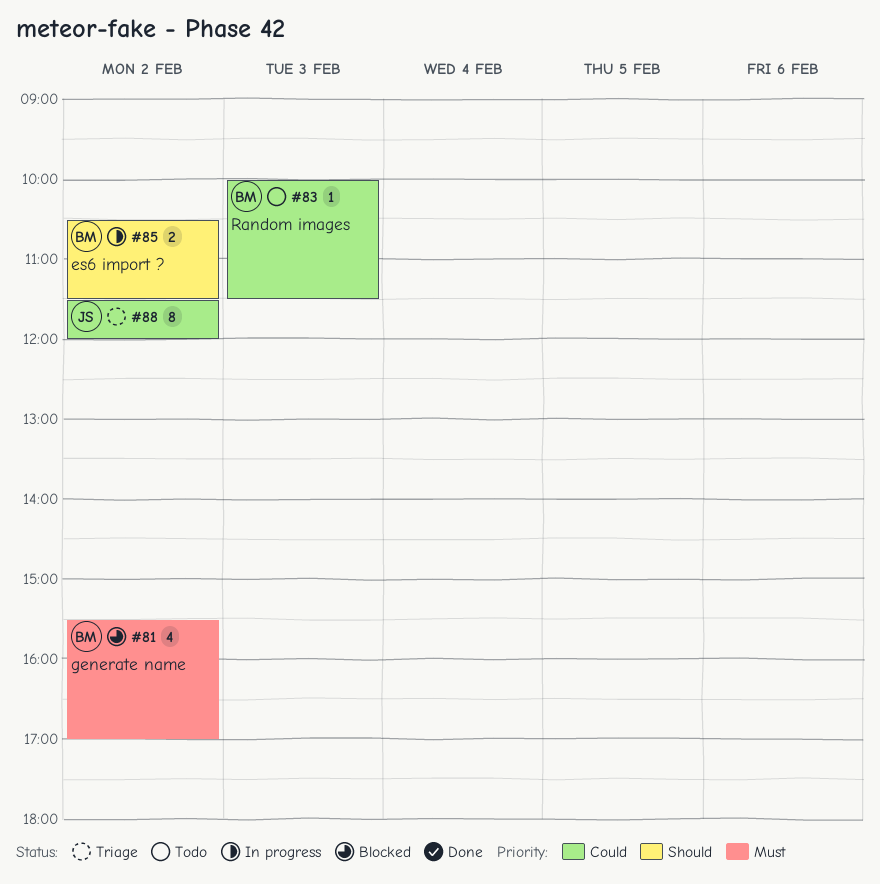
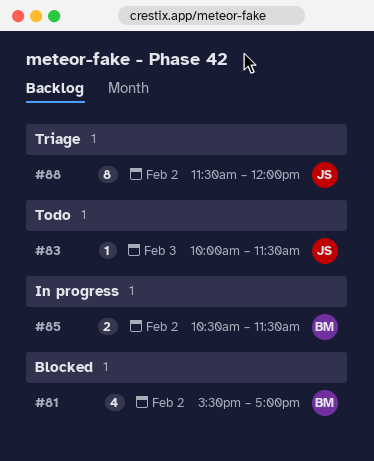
#83, owner: BM -> JS

